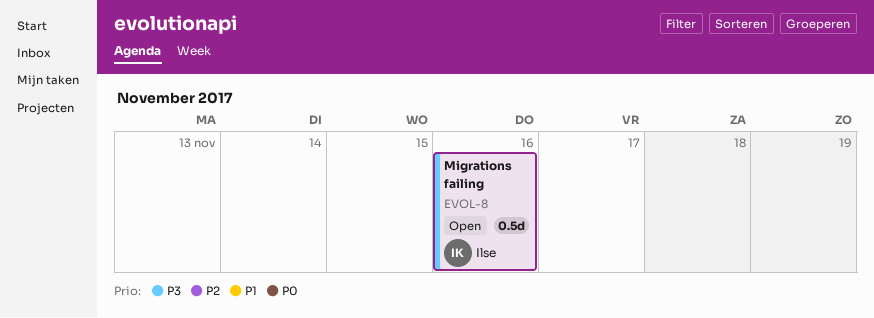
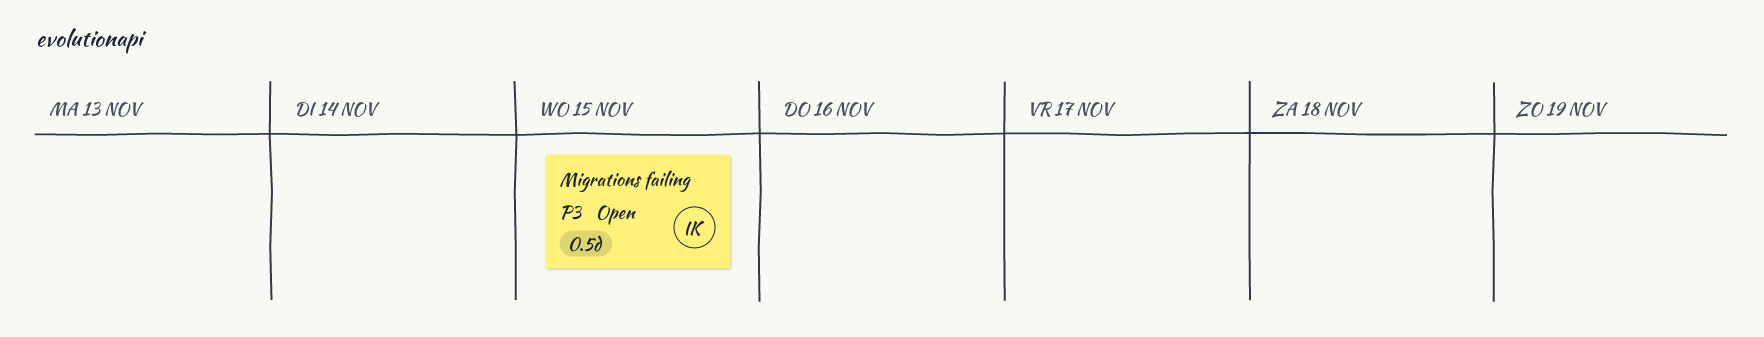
Migrations failing, due: Nov 16 -> Nov 15

